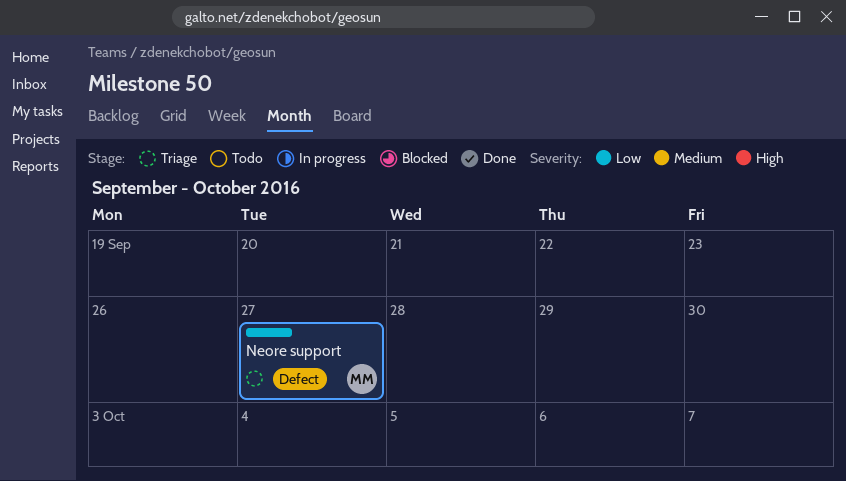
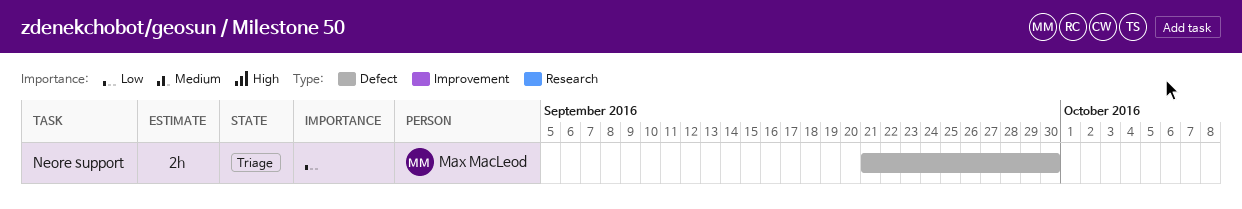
Neore support, due: Sep 27 -> Sep 30

